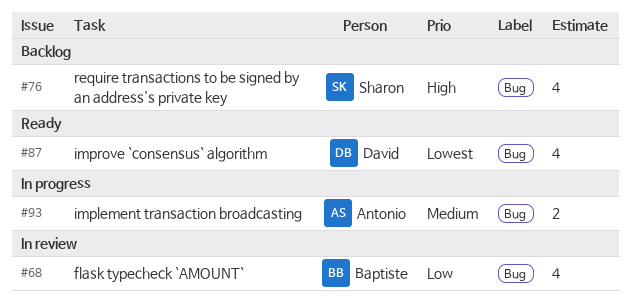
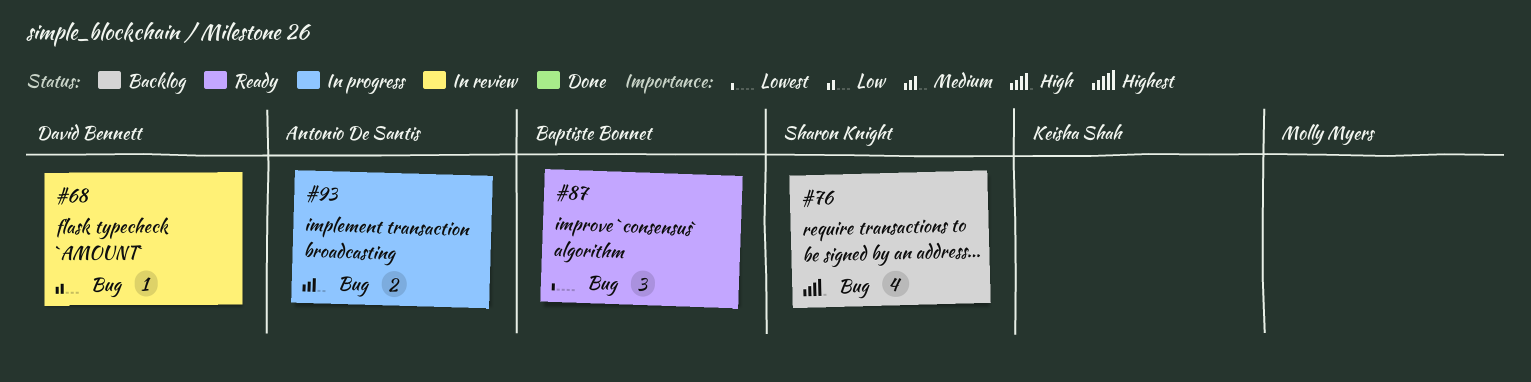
#68, owner: Baptiste Bonnet -> David Bennett
#68, estimate: 4 -> 1
#87, owner: David Bennett -> Baptiste Bonnet
#87, estimate: 4 -> 3

